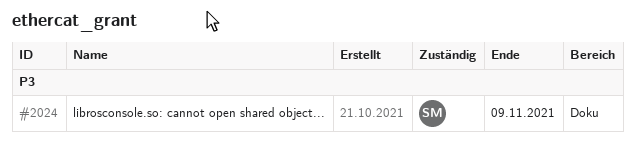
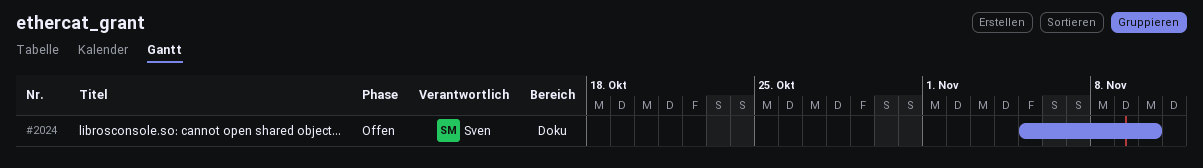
#2024, due: Nov 9 -> Nov 10

